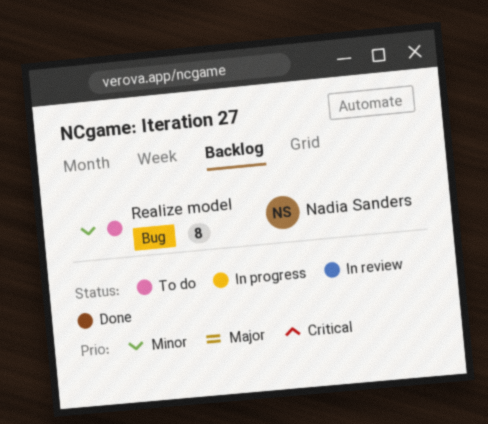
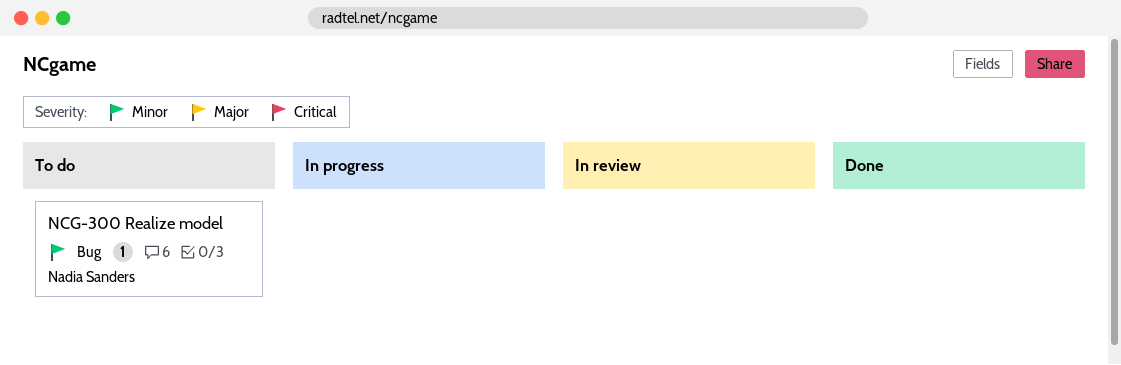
Realize model, estimate: 8 -> 1

